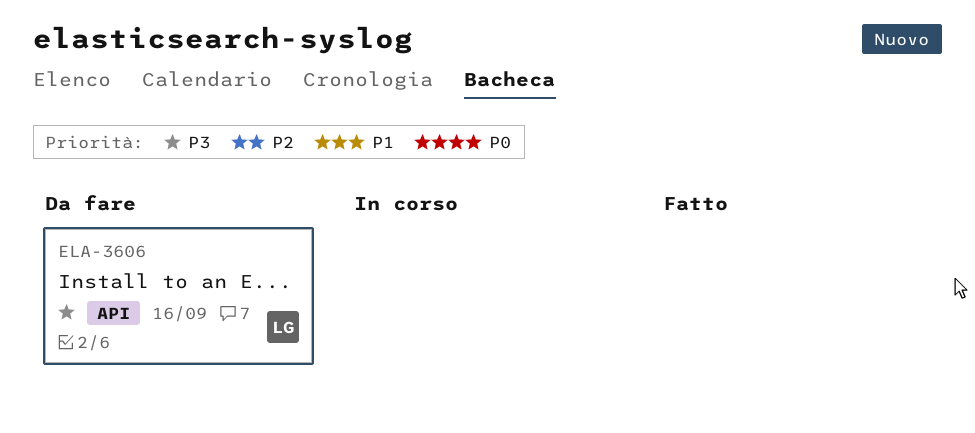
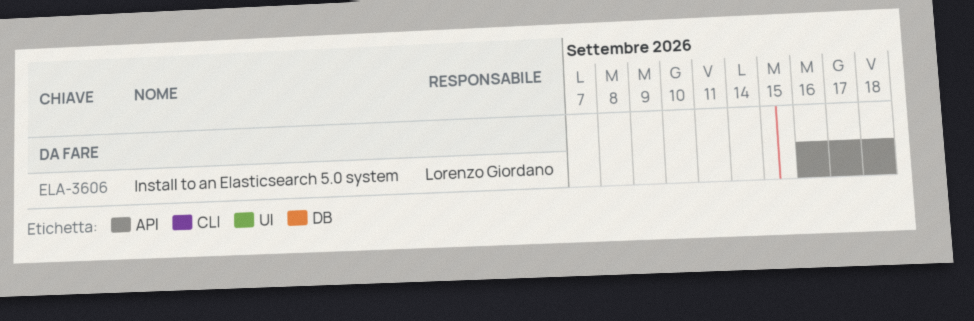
ELA-3606, due: Sep 16 -> Sep 18

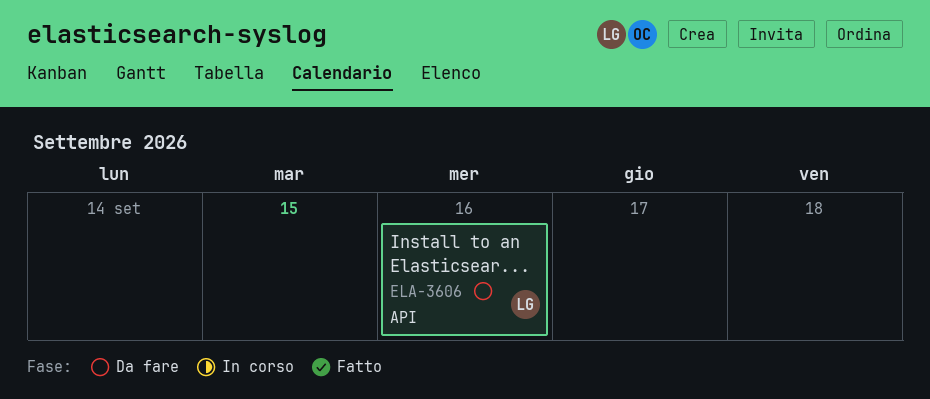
ELA-3606, due: Sep 18 -> Sep 16

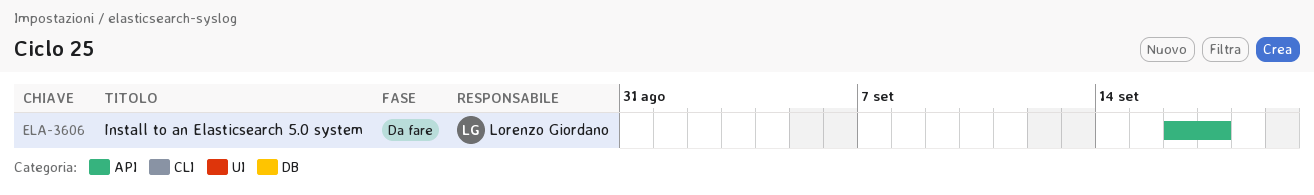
ELA-3606, due: Sep 16 -> Sep 17

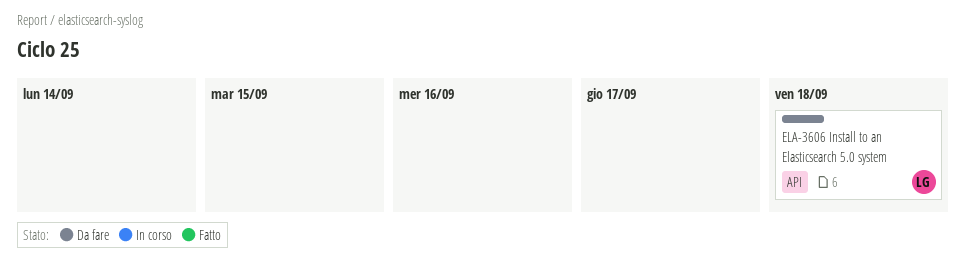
ELA-3606, due: Sep 17 -> Sep 18

